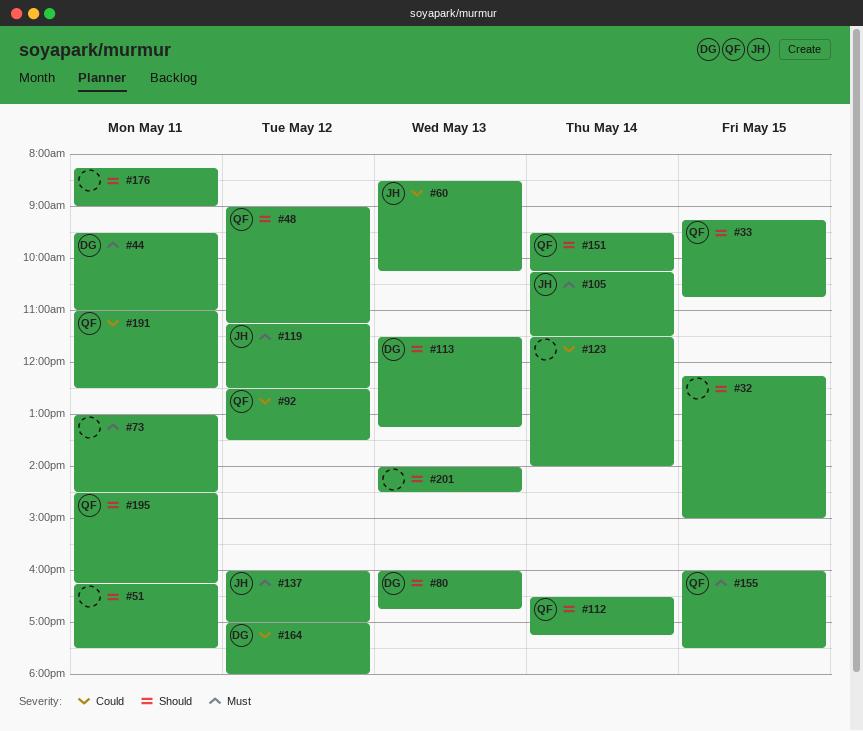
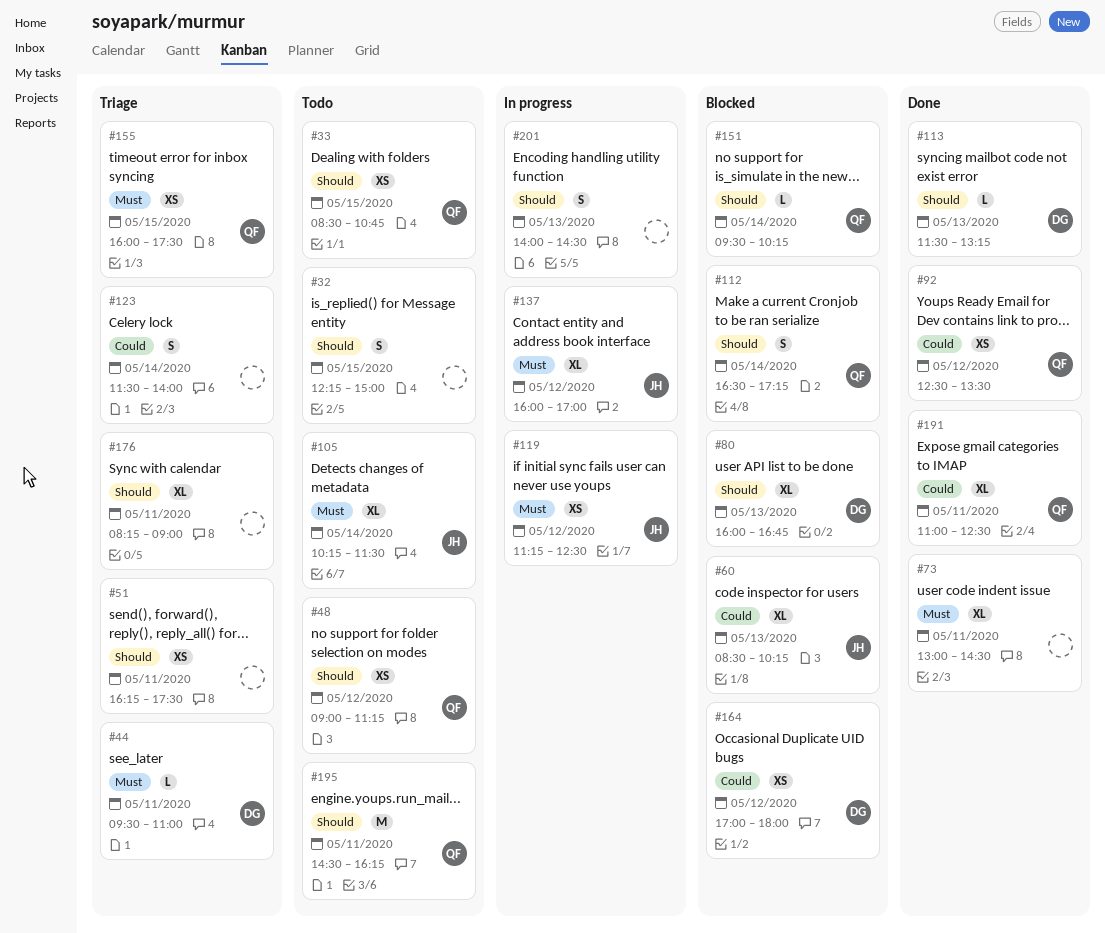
#33, begins: 09:15 -> 08:30

